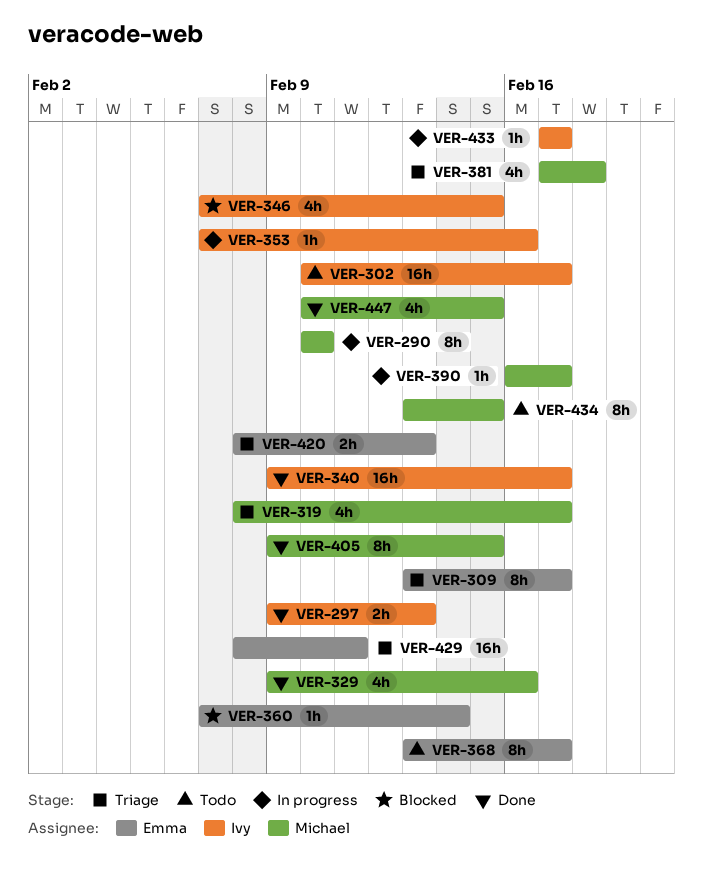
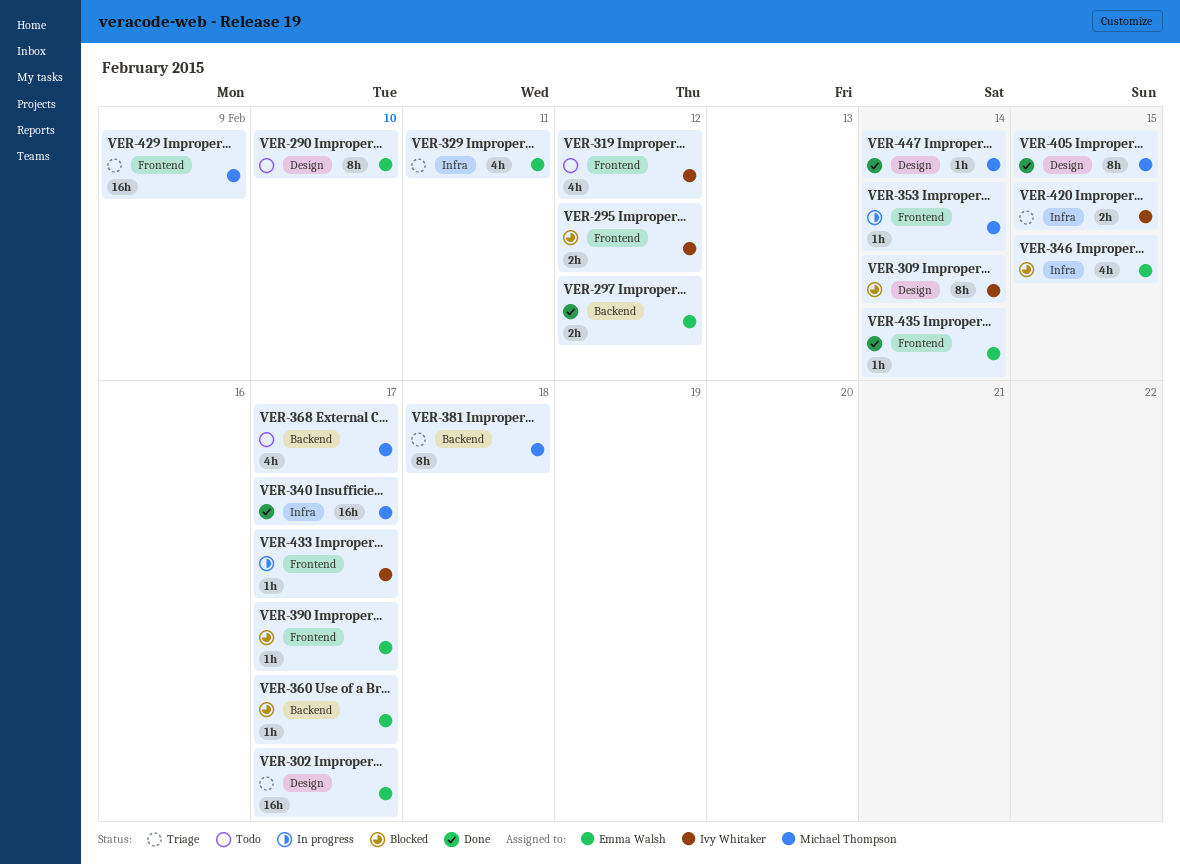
VER-290, status: In progress -> Todo
VER-290, owner: Michael Thompson -> Emma Walsh
VER-295: none -> present
VER-297, owner: Ivy Whitaker -> Emma Walsh
VER-297, due: Feb 13 -> Feb 12
VER-302, status: Todo -> Triage
VER-302, owner: Ivy Whitaker -> Emma Walsh
VER-309, status: Triage -> Blocked
VER-309, owner: Emma Walsh -> Ivy Whitaker
VER-309, due: Feb 17 -> Feb 14
VER-319, status: Triage -> Todo
VER-319, owner: Michael Thompson -> Ivy Whitaker
VER-319, due: Feb 17 -> Feb 12
VER-329, status: Done -> Triage
VER-329, owner: Michael Thompson -> Emma Walsh
VER-329, due: Feb 16 -> Feb 11
VER-340, owner: Ivy Whitaker -> Michael Thompson
VER-346, owner: Ivy Whitaker -> Emma Walsh
VER-353, owner: Ivy Whitaker -> Michael Thompson
VER-353, due: Feb 16 -> Feb 14
VER-360, due: Feb 14 -> Feb 17
VER-368, owner: Emma Walsh -> Michael Thompson
VER-368, estimate: 8h -> 4h
VER-381, estimate: 4h -> 8h
VER-390, status: In progress -> Blocked
VER-390, owner: Michael Thompson -> Emma Walsh
VER-420, owner: Emma Walsh -> Ivy Whitaker
VER-420, due: Feb 13 -> Feb 15
VER-429, owner: Emma Walsh -> Michael Thompson
VER-429, due: Feb 11 -> Feb 9
VER-434: present -> none
VER-435: none -> present
VER-447, estimate: 4h -> 1h
VER-447, due: Feb 15 -> Feb 14

